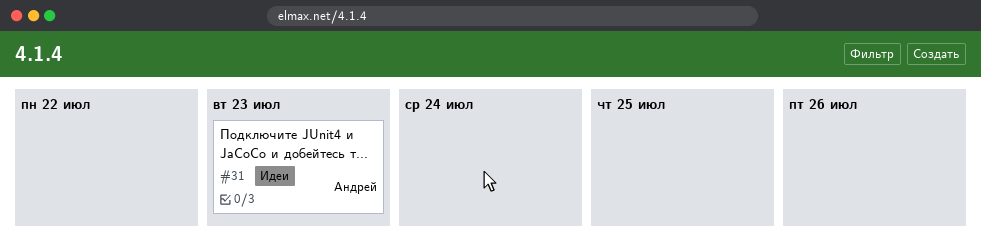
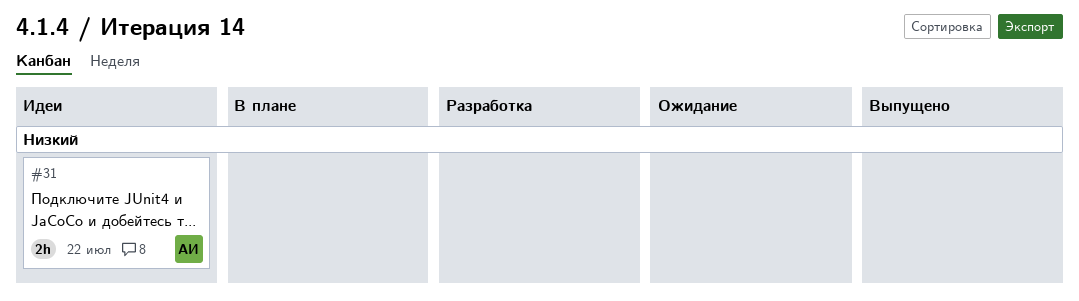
#31, due: Jul 23 -> Jul 22

